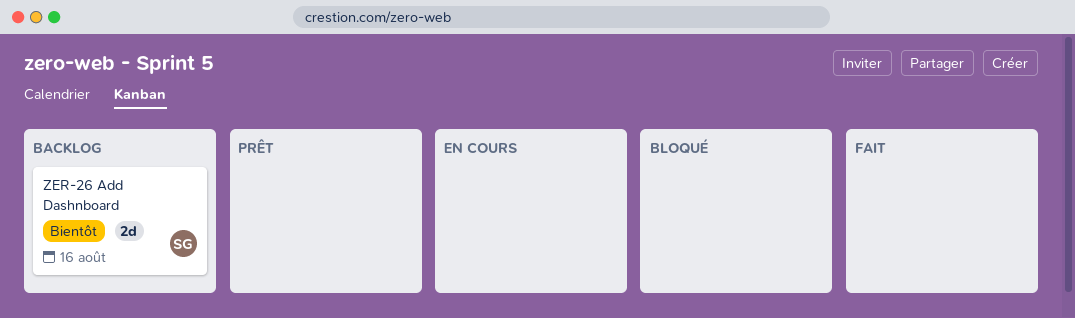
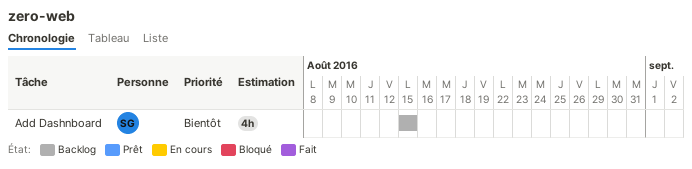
Add Dashnboard, estimate: 2d -> 4h
Add Dashnboard, due: Aug 16 -> Aug 15

